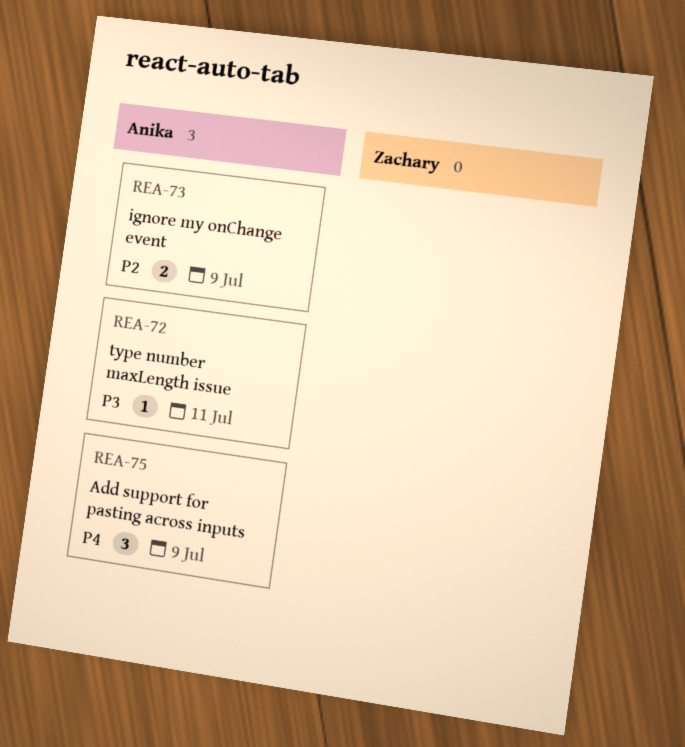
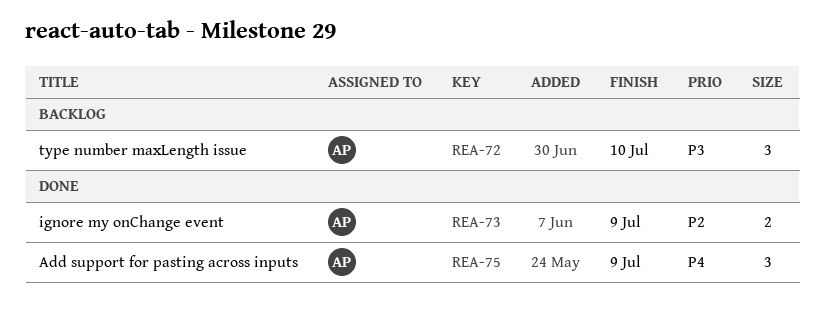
REA-72, estimate: 1 -> 3
REA-72, due: Jul 11 -> Jul 10

